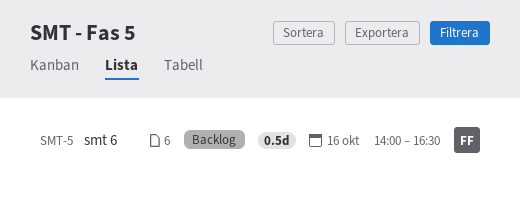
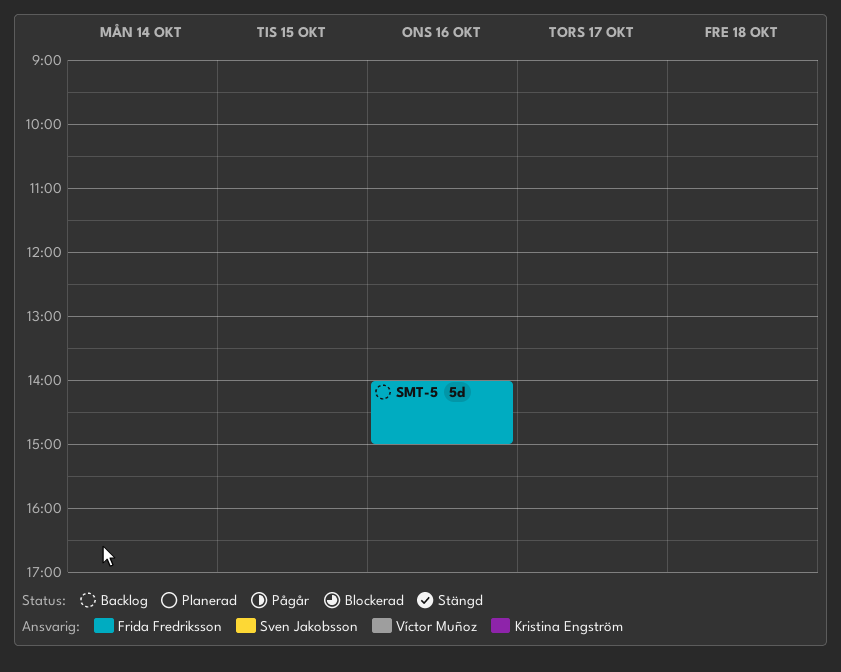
SMT-5, estimate: 0.5d -> 5d
SMT-5, ends: 16:30 -> 15:00

